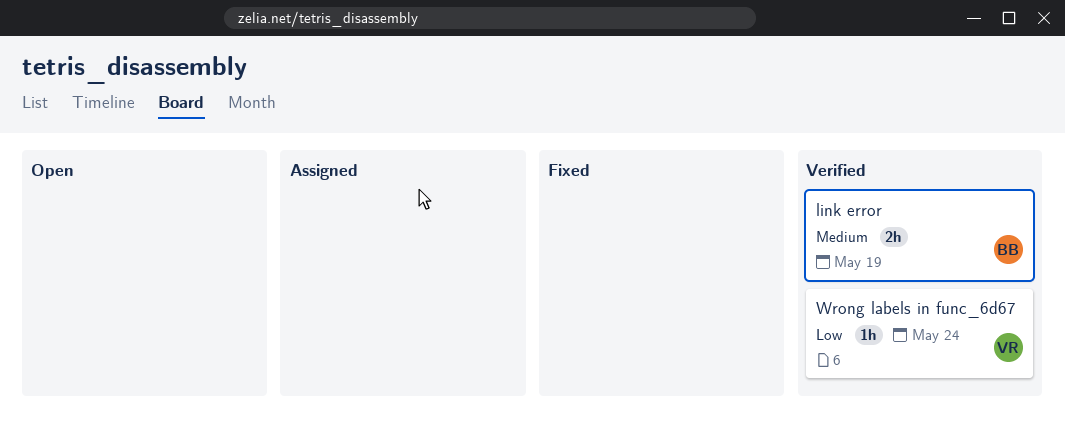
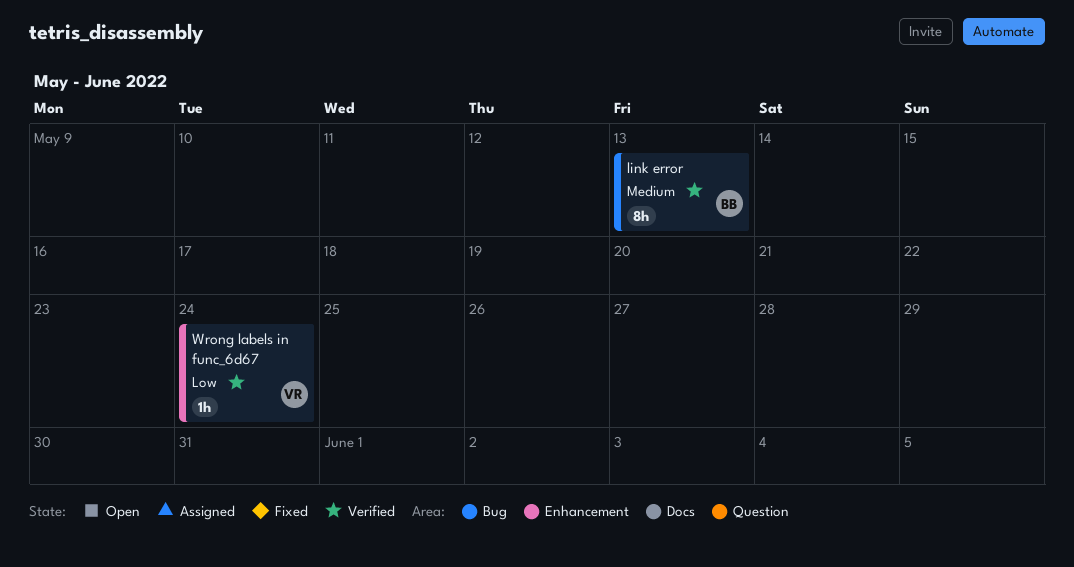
link error, estimate: 2h -> 8h
link error, due: May 19 -> May 13

